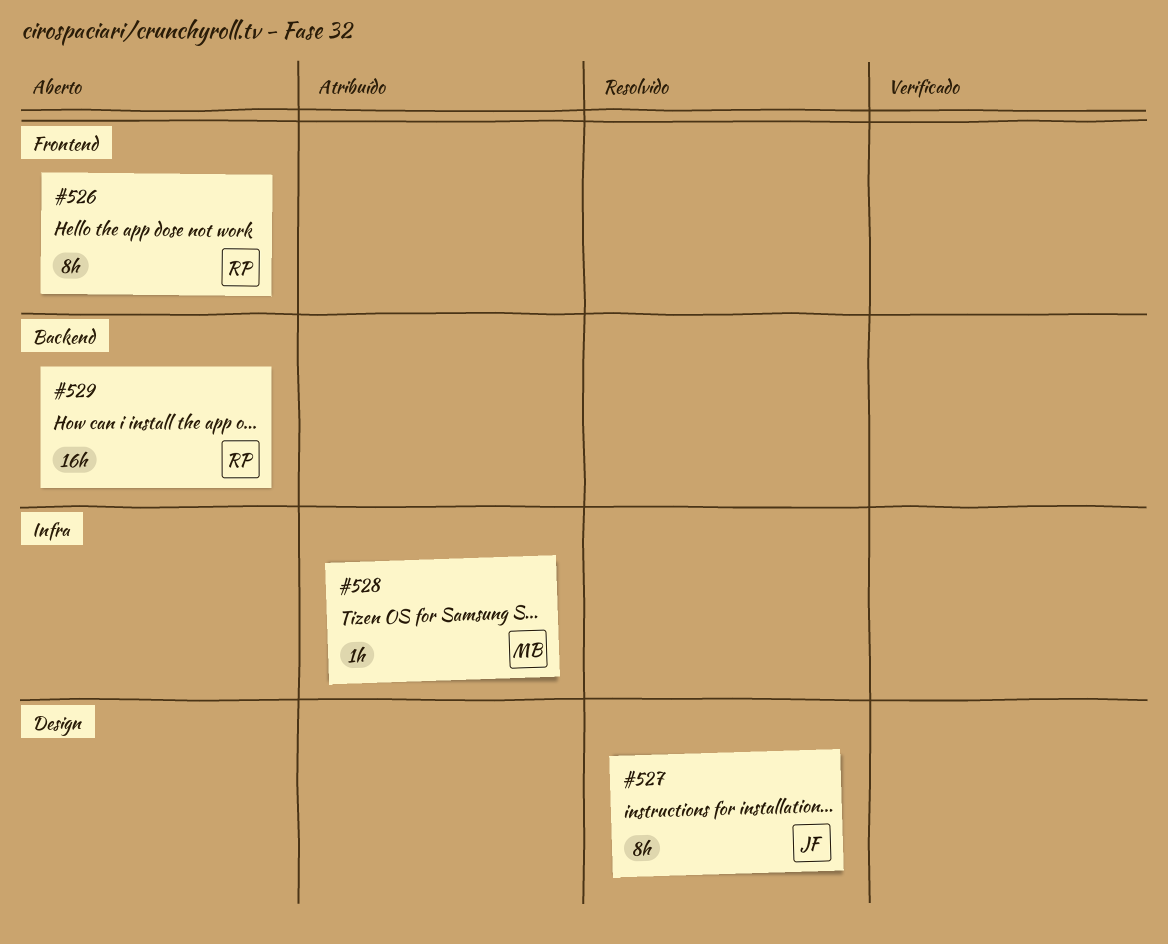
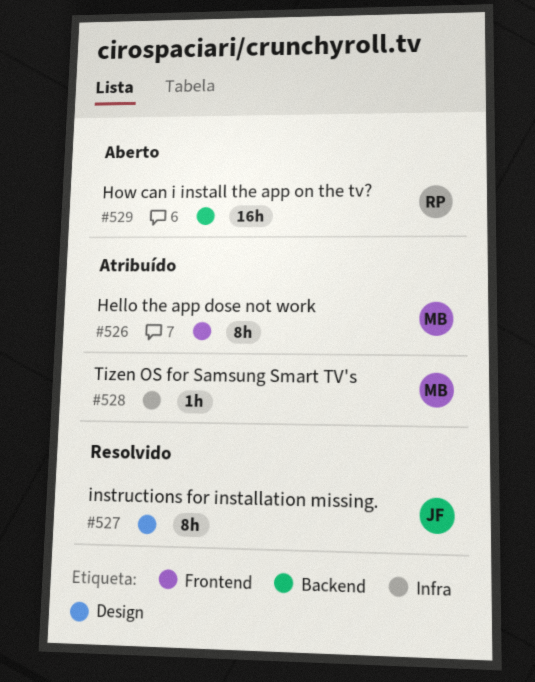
#526, status: Aberto -> Atribuído
#526, owner: RP -> MB

